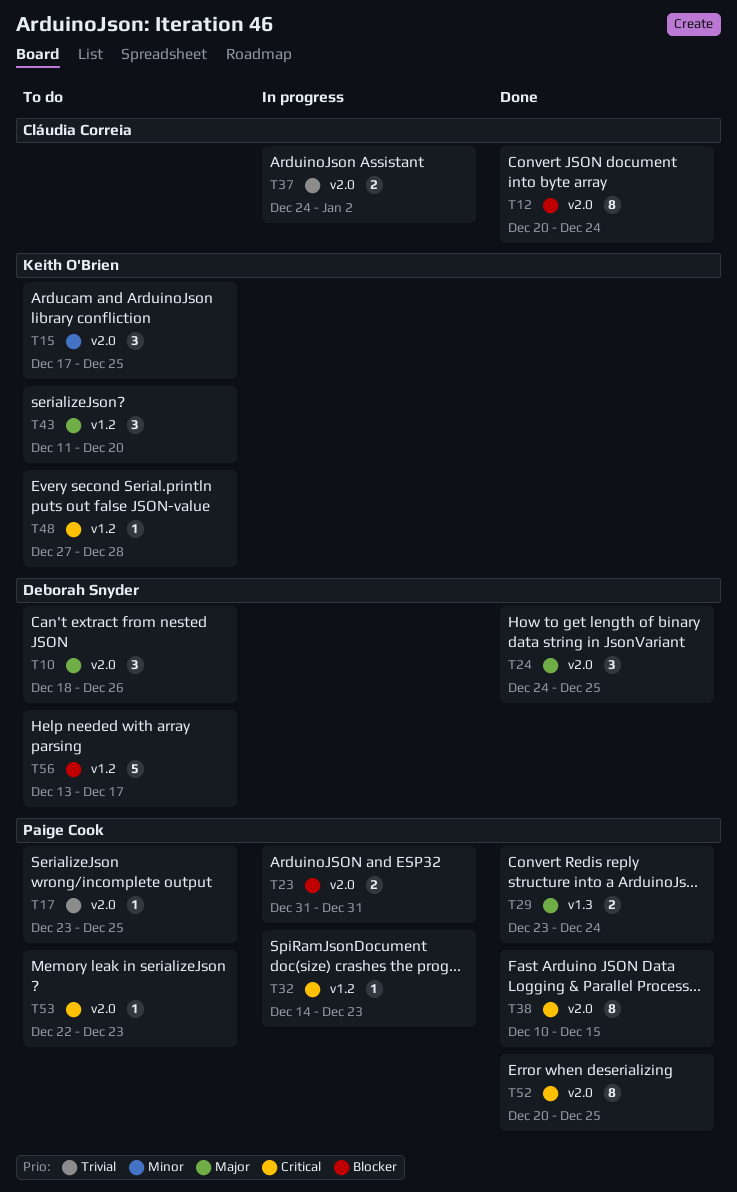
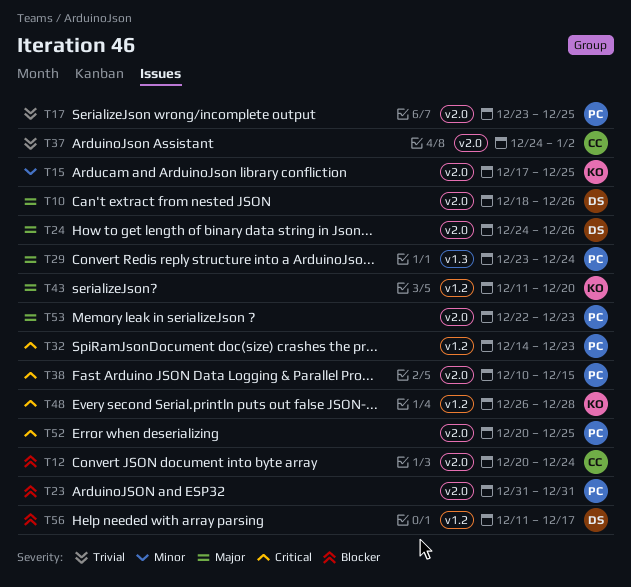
T24, due: Dec 25 -> Dec 26
T48, start: Dec 27 -> Dec 26
T53, priority: Critical -> Major
T56, start: Dec 13 -> Dec 11

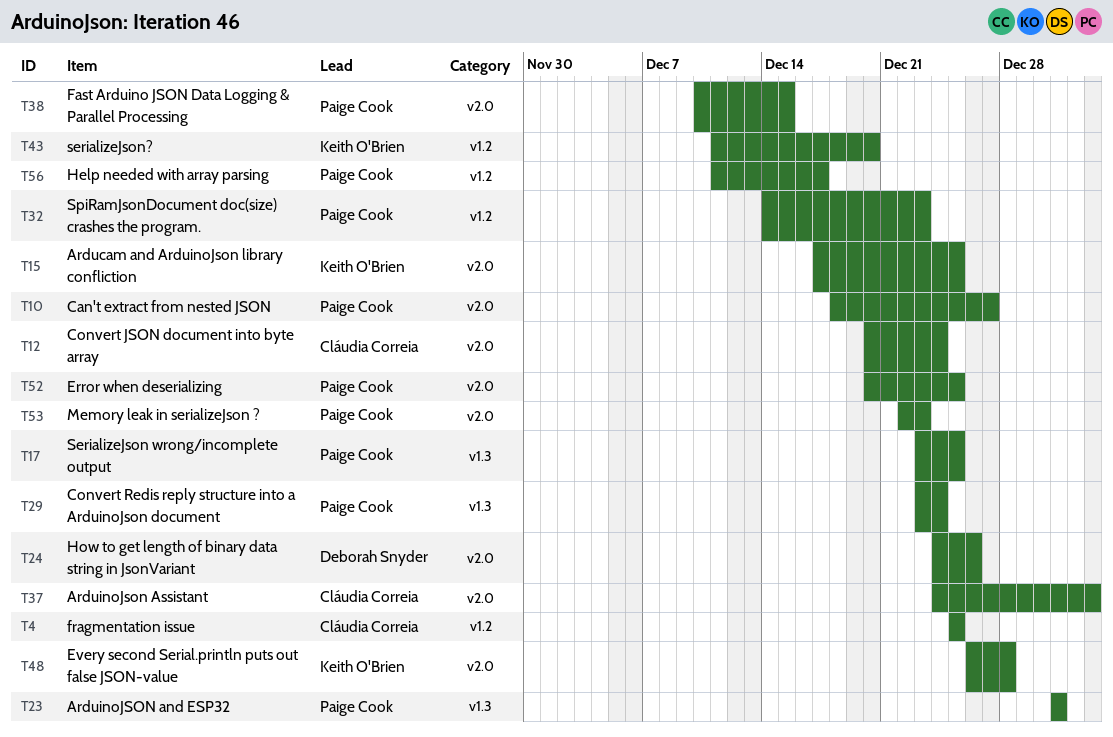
T4: none -> present
T10, owner: Deborah Snyder -> Paige Cook
T10, due: Dec 26 -> Dec 27
T17, label: v2.0 -> v1.3
T23, label: v2.0 -> v1.3
T48, label: v1.2 -> v2.0
T56, owner: Deborah Snyder -> Paige Cook

